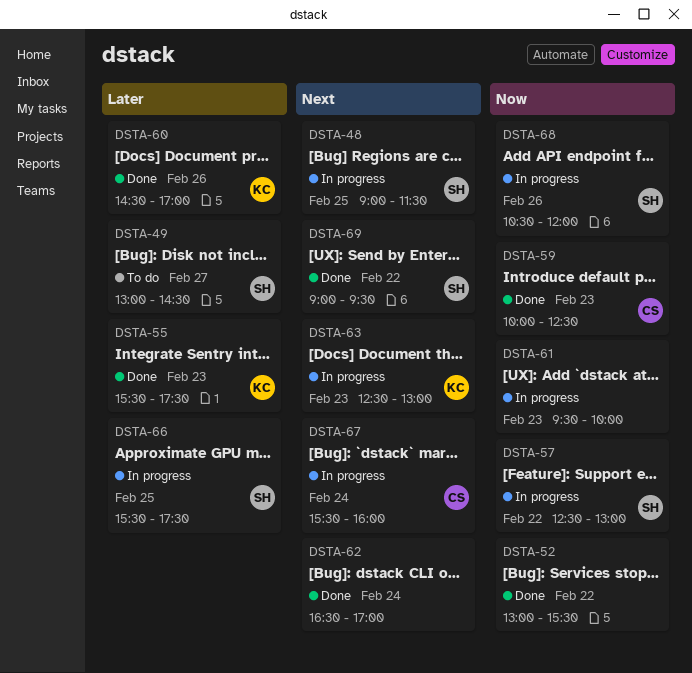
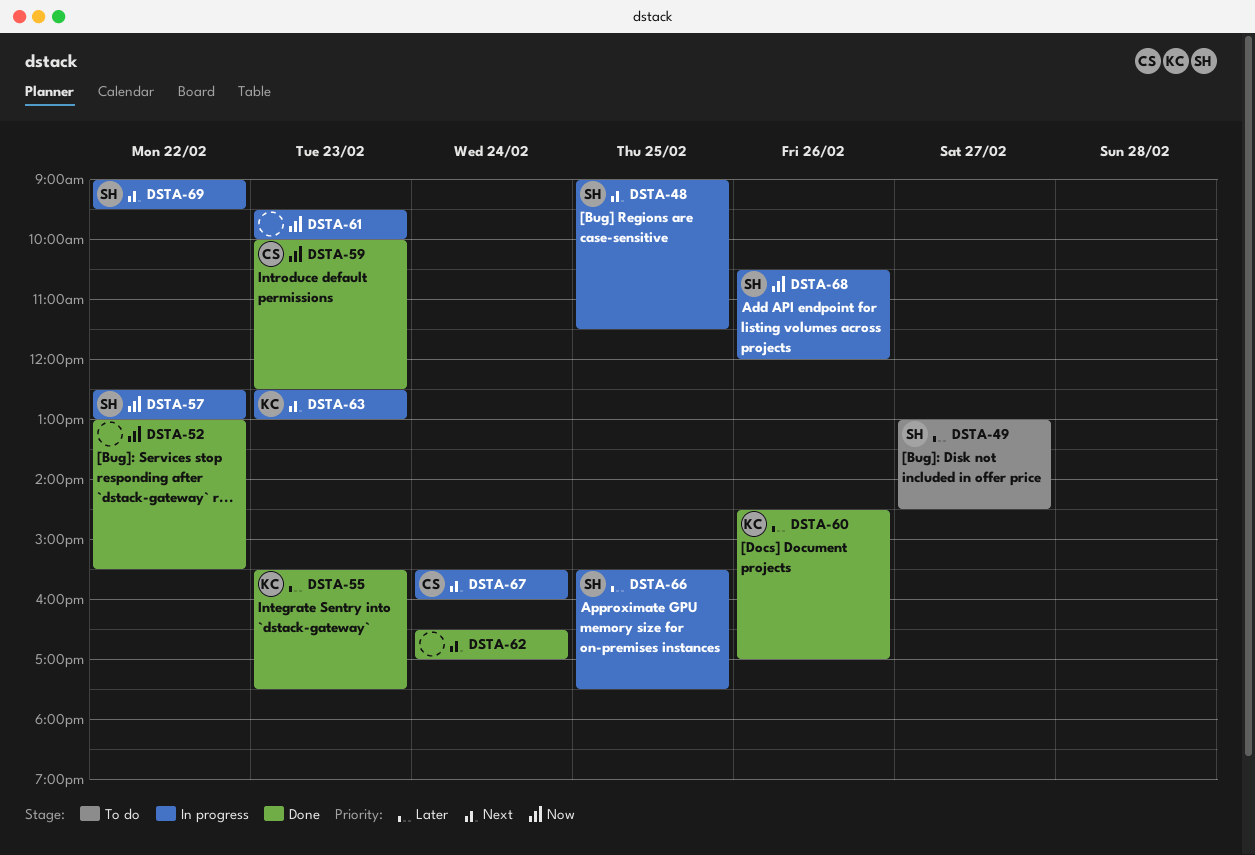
DSTA-69, status: Done -> In progress

